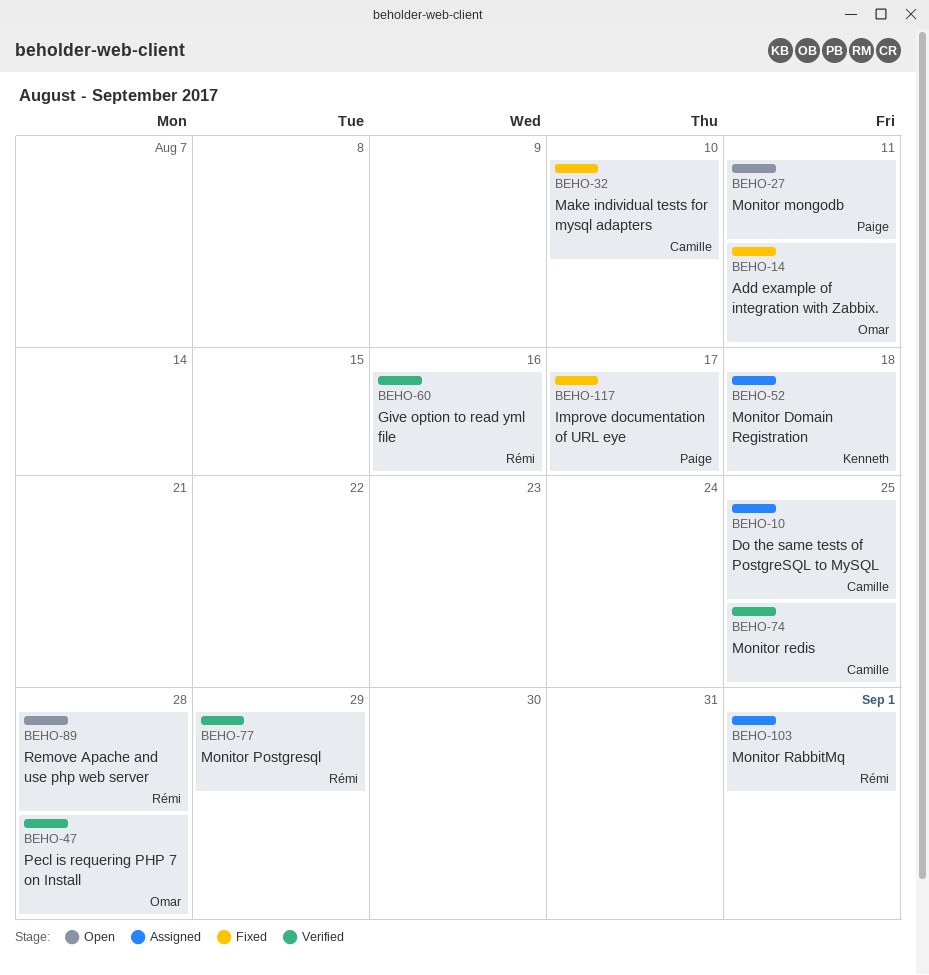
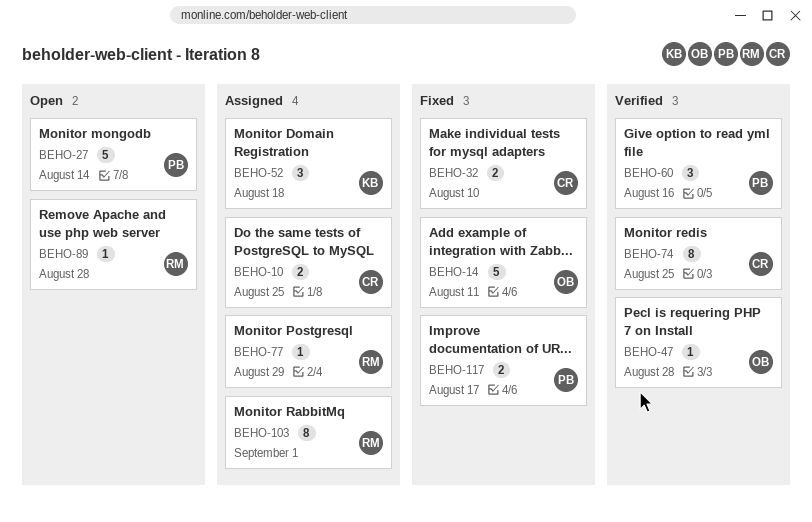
BEHO-27, due: Aug 11 -> Aug 14
BEHO-60, owner: Rémi -> Paige
BEHO-77, status: Verified -> Assigned

